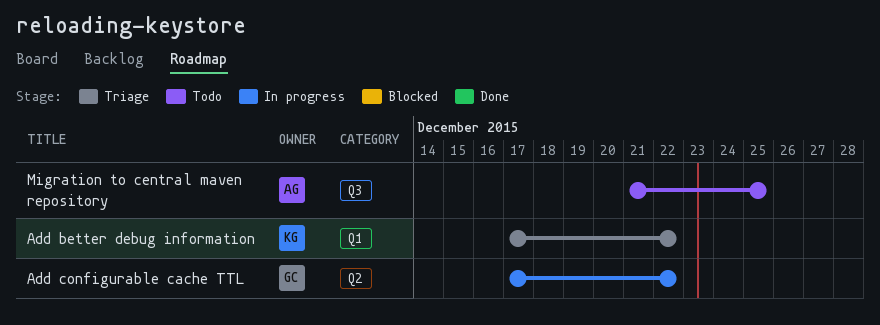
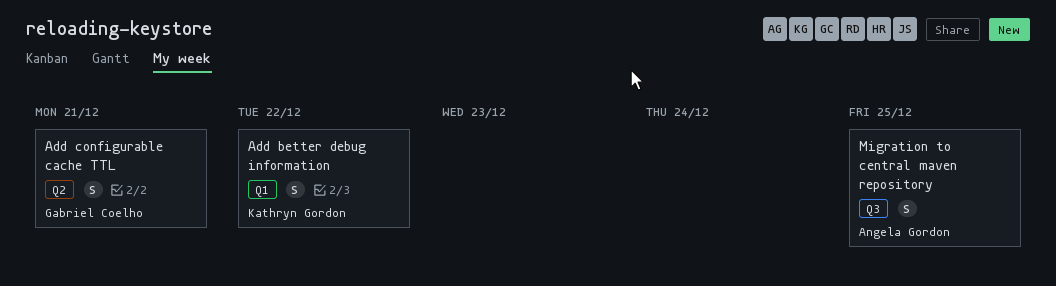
Add configurable cache TTL, due: Dec 22 -> Dec 21

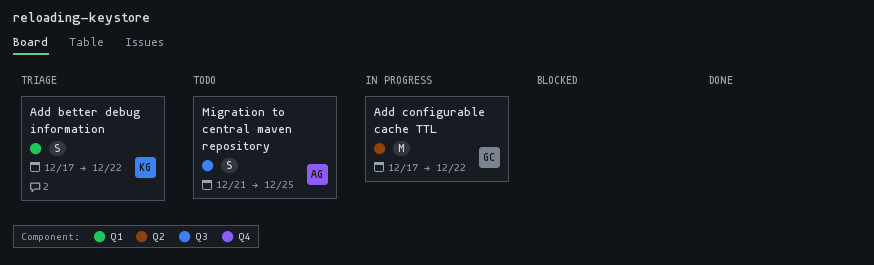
Add configurable cache TTL, estimate: S -> M
Add configurable cache TTL, due: Dec 21 -> Dec 22

